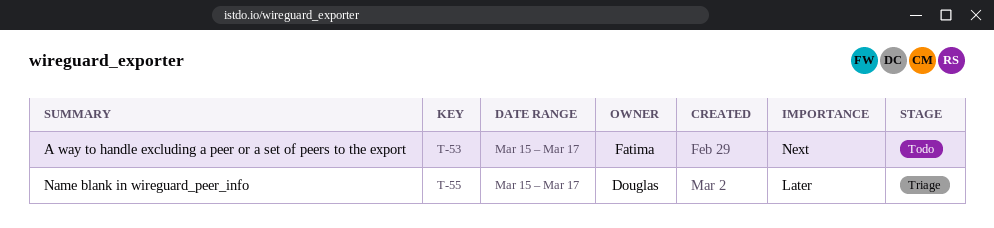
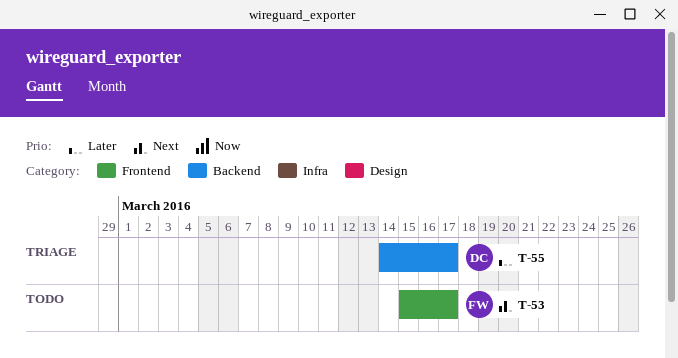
T-55, start: Mar 15 -> Mar 14

